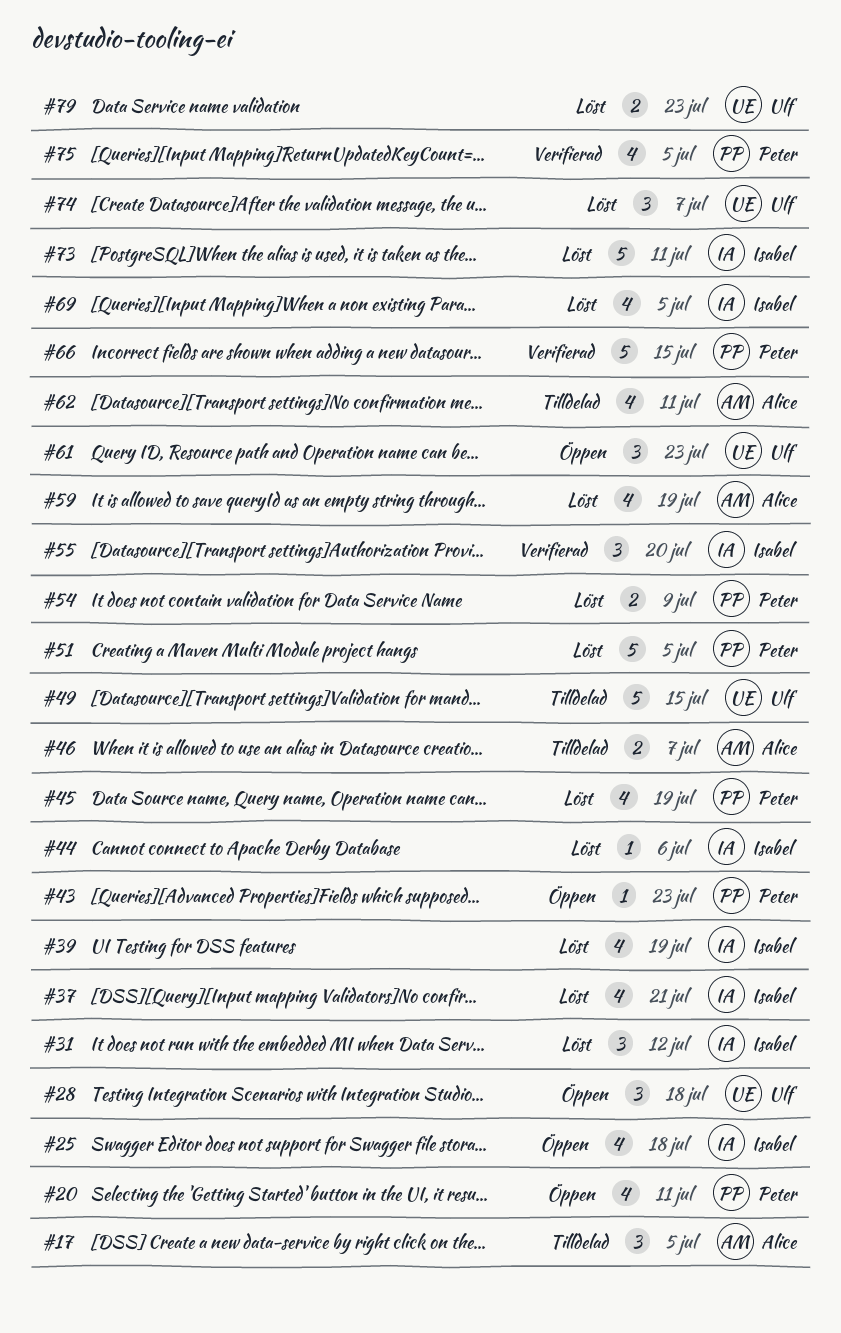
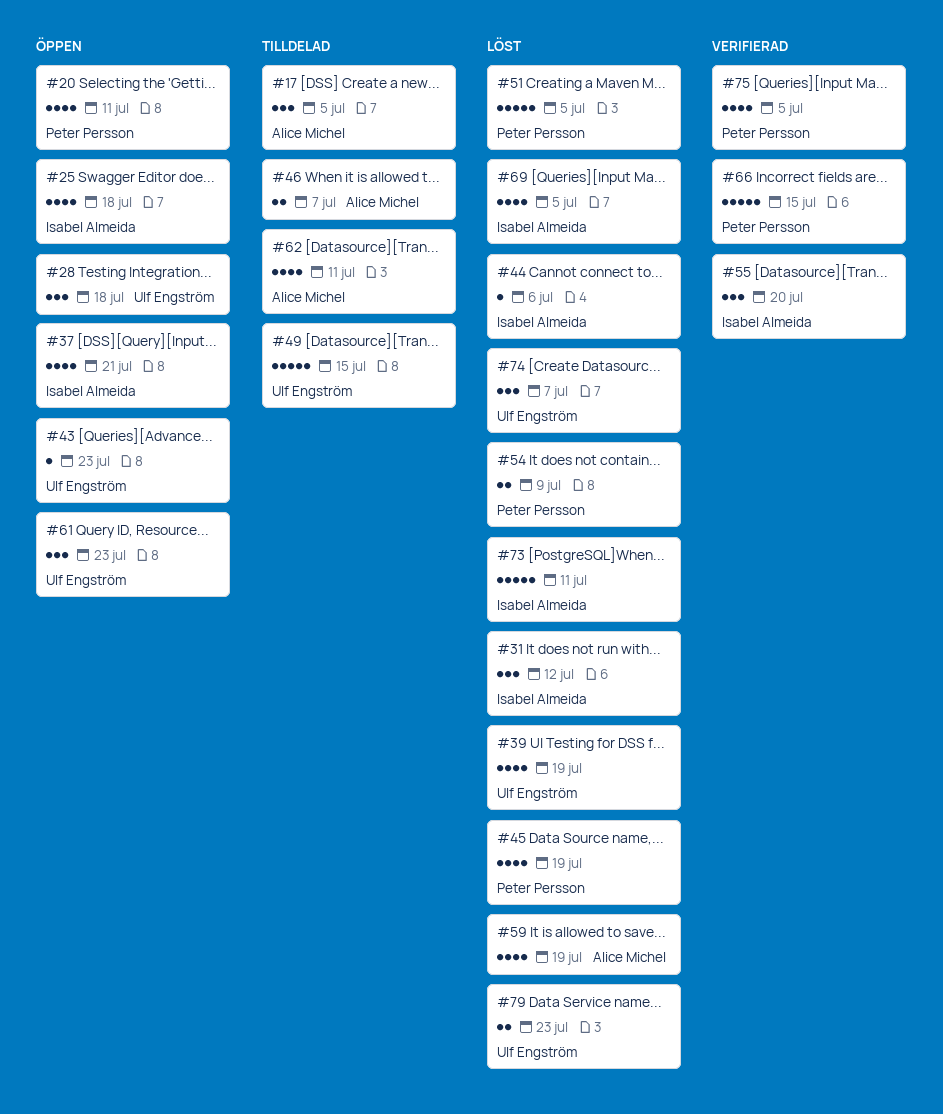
#37, status: Löst -> Öppen
#39, owner: Isabel Almeida -> Ulf Engström
#43, owner: Peter Persson -> Ulf Engström

